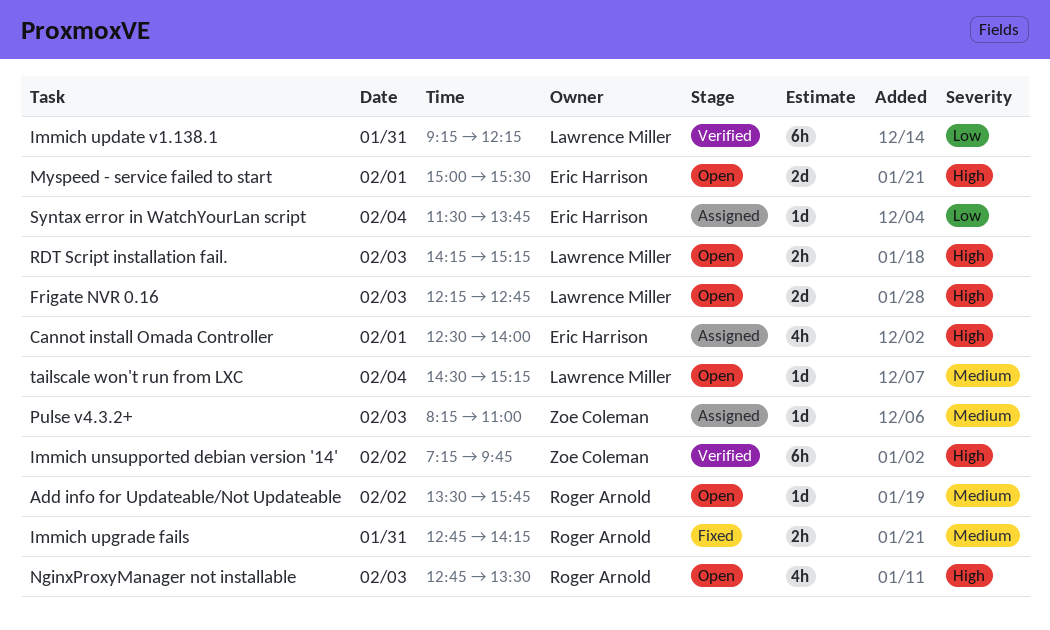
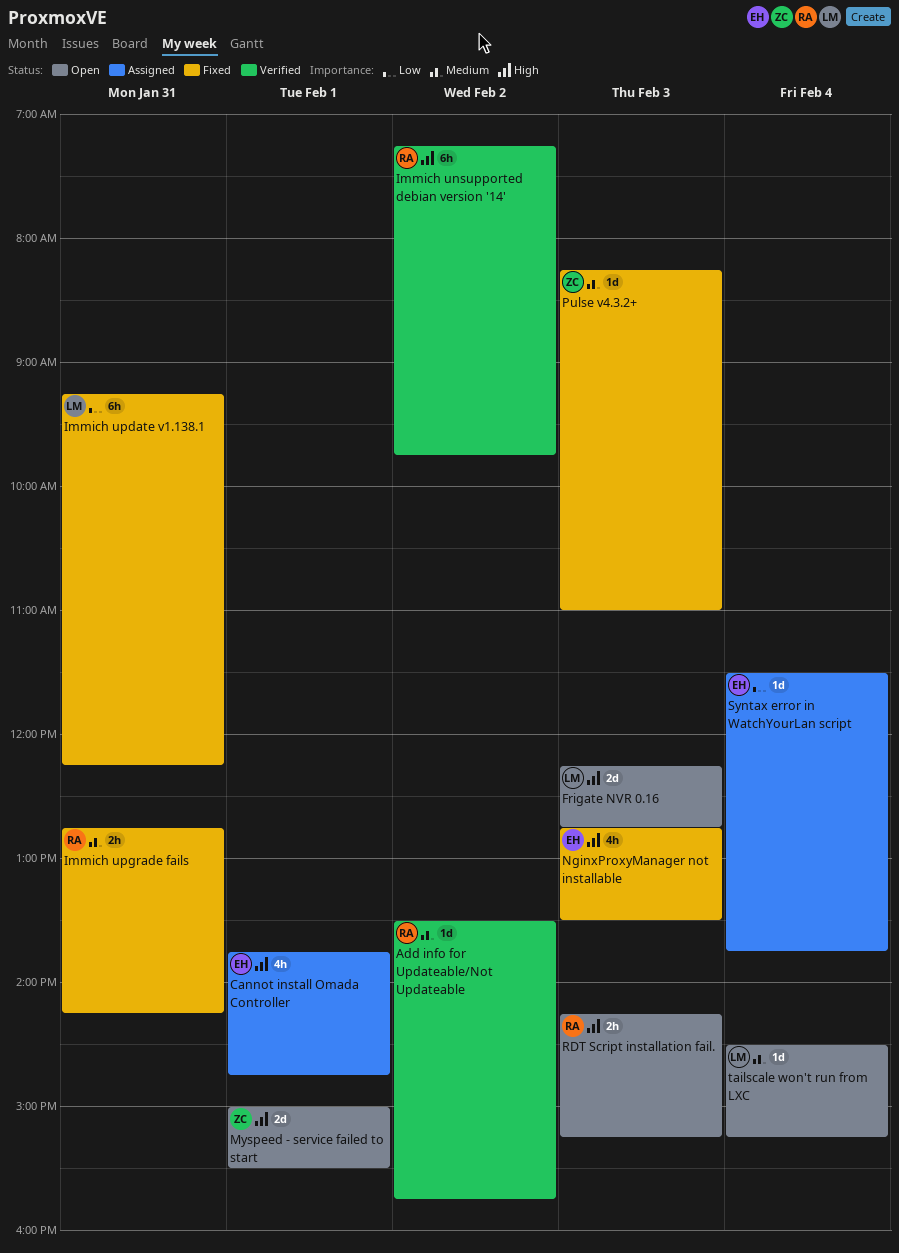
Add info for Updateable/Not Updateable, status: Open -> Verified
Cannot install Omada Controller, begins: 12:30 -> 13:45
Cannot install Omada Controller, ends: 14:00 -> 14:45
Immich unsupported debian version '14', owner: Zoe Coleman -> Roger Arnold
Immich update v1.138.1, status: Verified -> Fixed
Myspeed - service failed to start, owner: Eric Harrison -> Zoe Coleman
NginxProxyManager not installable, status: Open -> Fixed
NginxProxyManager not installable, owner: Roger Arnold -> Eric Harrison
Pulse v4.3.2+, status: Assigned -> Fixed
RDT Script installation fail., owner: Lawrence Miller -> Roger Arnold

